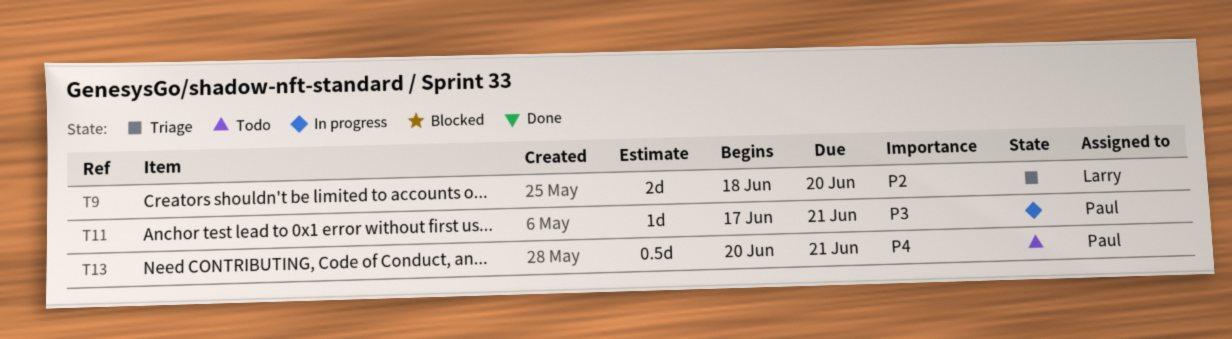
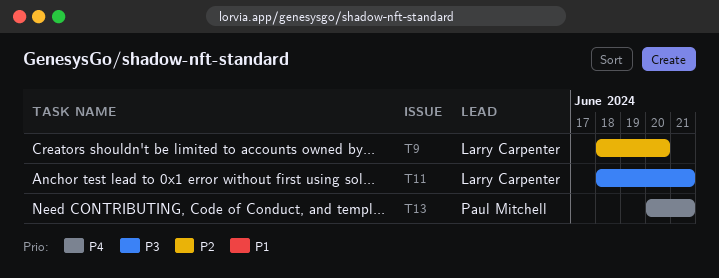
T11, owner: Paul Mitchell -> Larry Carpenter
T11, start: Jun 17 -> Jun 18

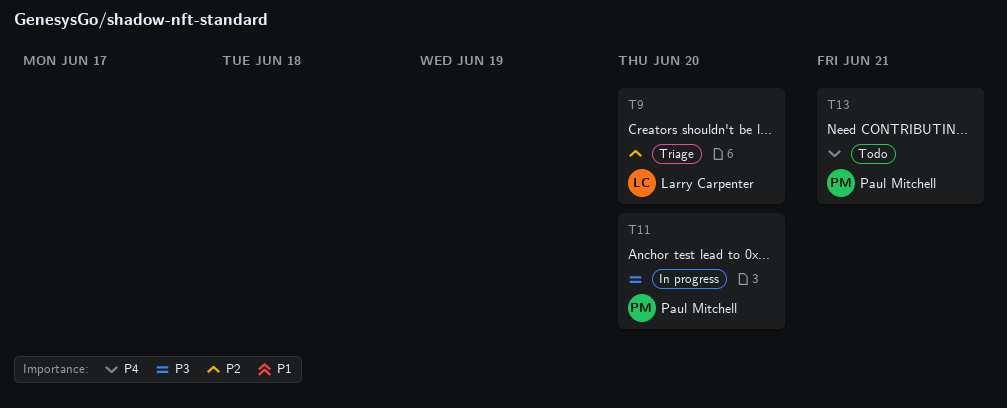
T11, owner: Larry Carpenter -> Paul Mitchell
T11, due: Jun 21 -> Jun 20

